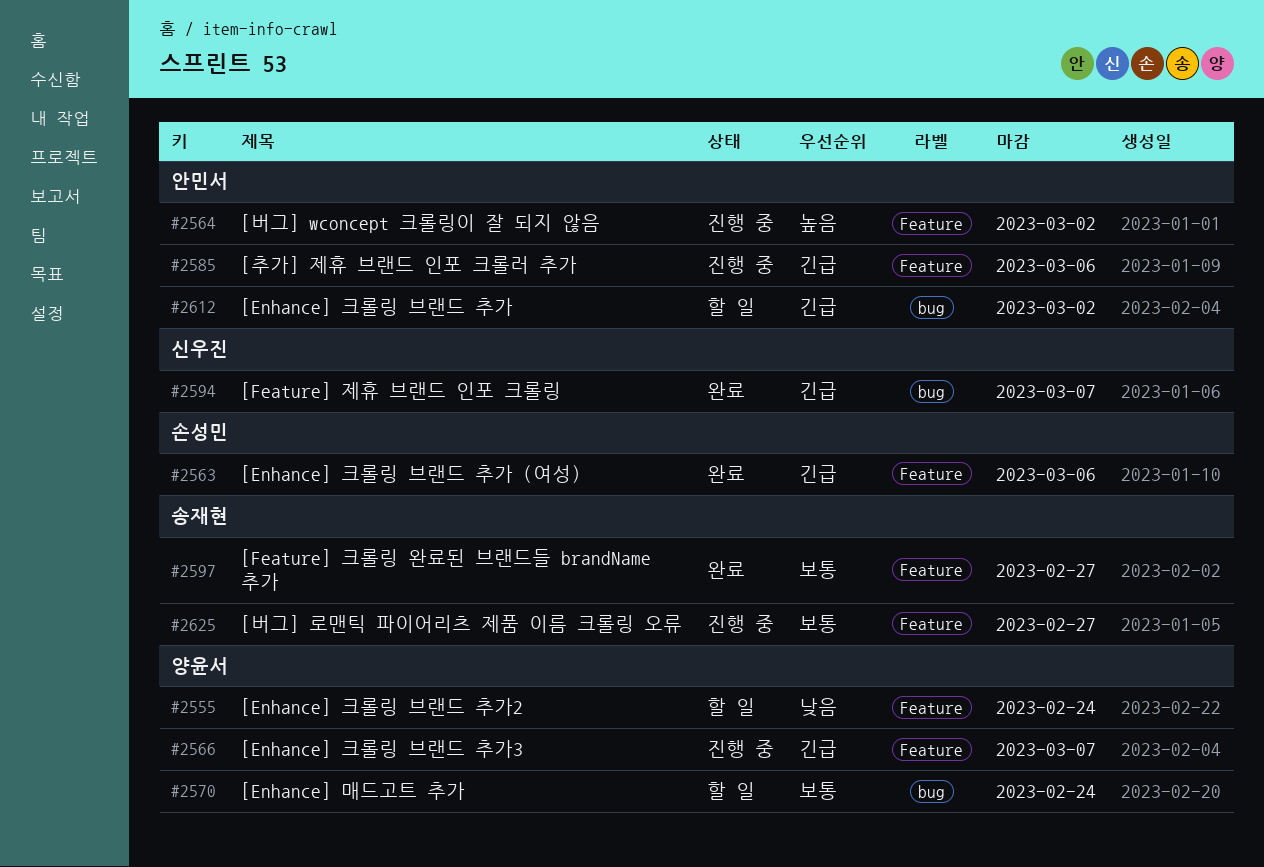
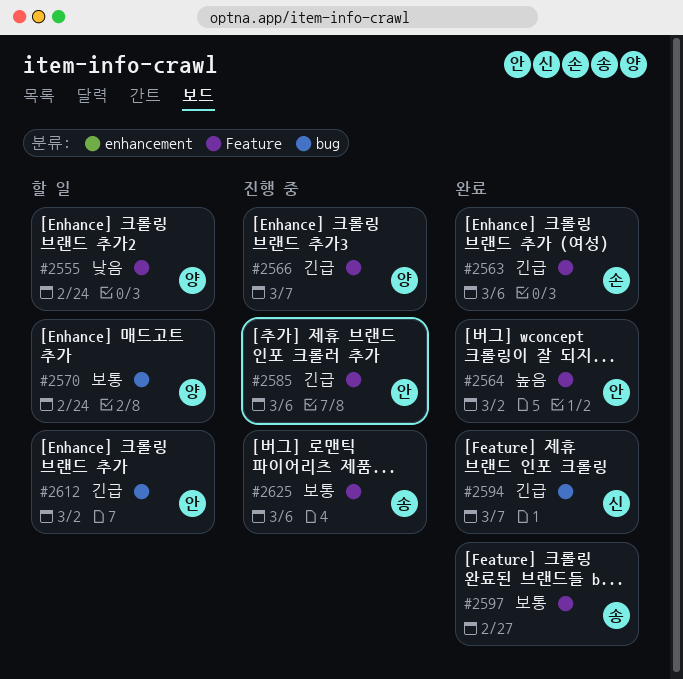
#2564, status: 진행 중 -> 완료
#2625, due: Feb 27 -> Mar 6

